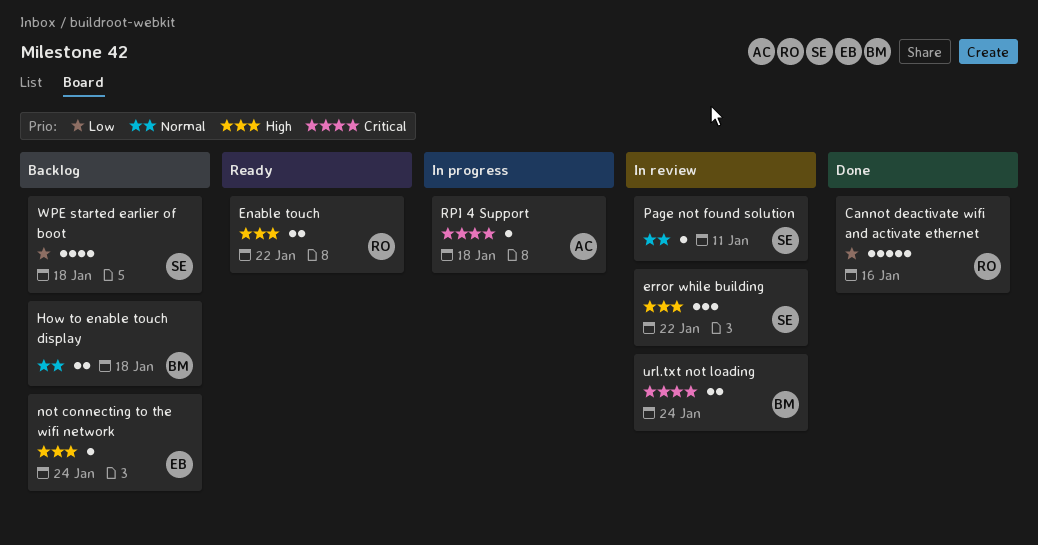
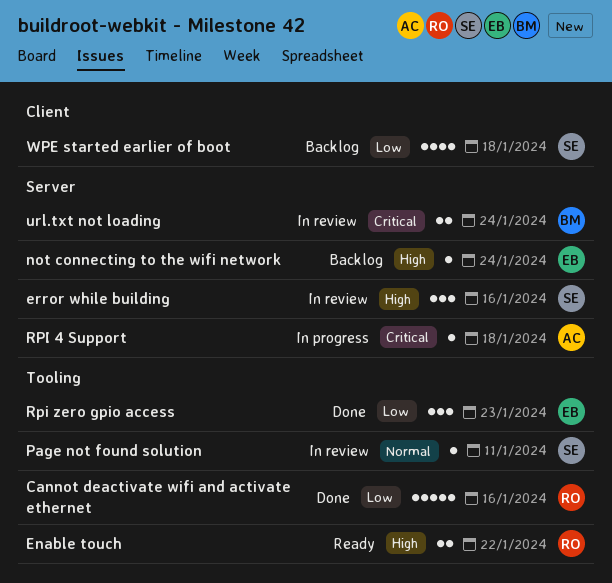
error while building, due: Jan 22 -> Jan 16
How to enable touch display: present -> none
Rpi zero gpio access: none -> present

